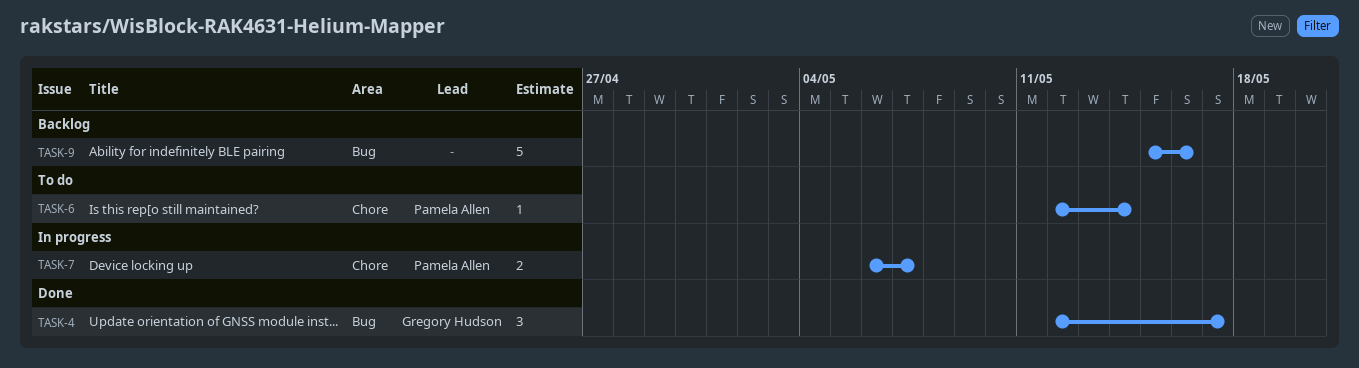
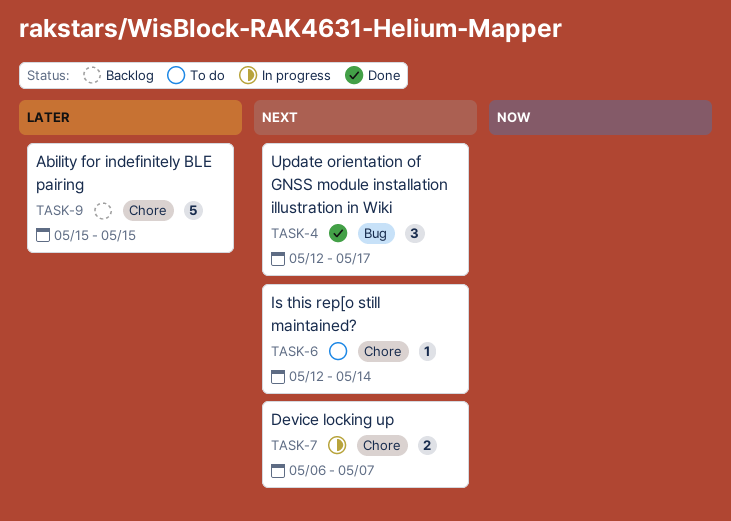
TASK-9, label: Bug -> Chore
TASK-9, due: May 16 -> May 15

